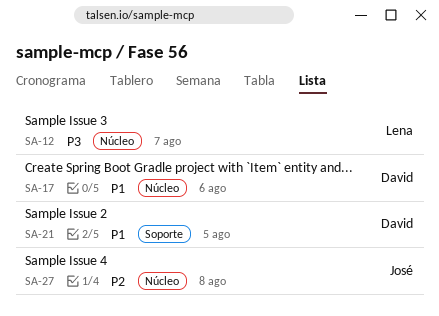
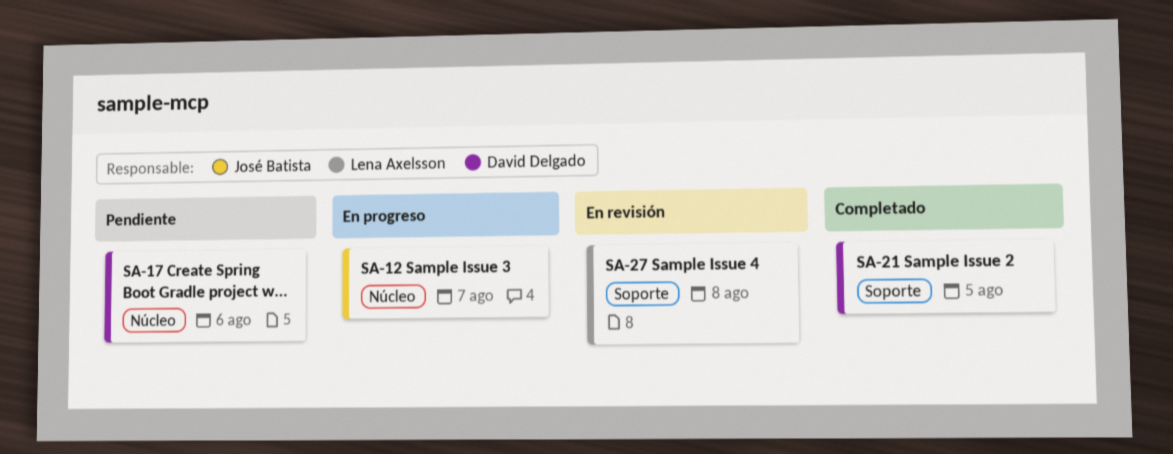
SA-12, owner: Lena Axelsson -> José Batista
SA-27, owner: José Batista -> Lena Axelsson
SA-27, label: Núcleo -> Soporte

